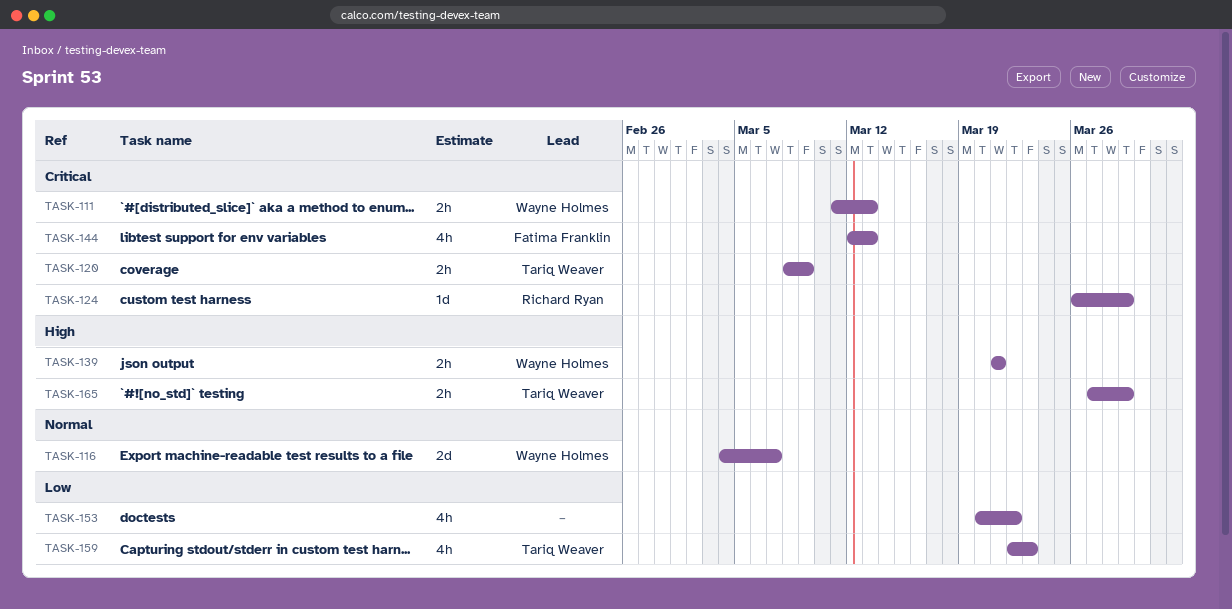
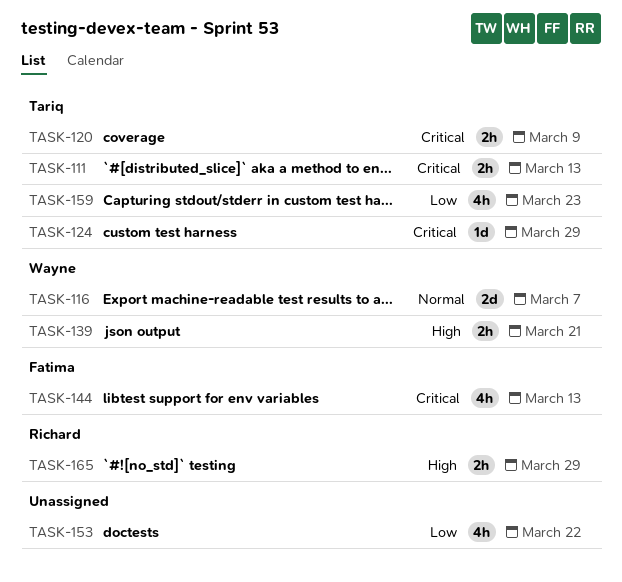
TASK-111, owner: Wayne Holmes -> Tariq Weaver
TASK-124, owner: Richard Ryan -> Tariq Weaver
TASK-165, owner: Tariq Weaver -> Richard Ryan

